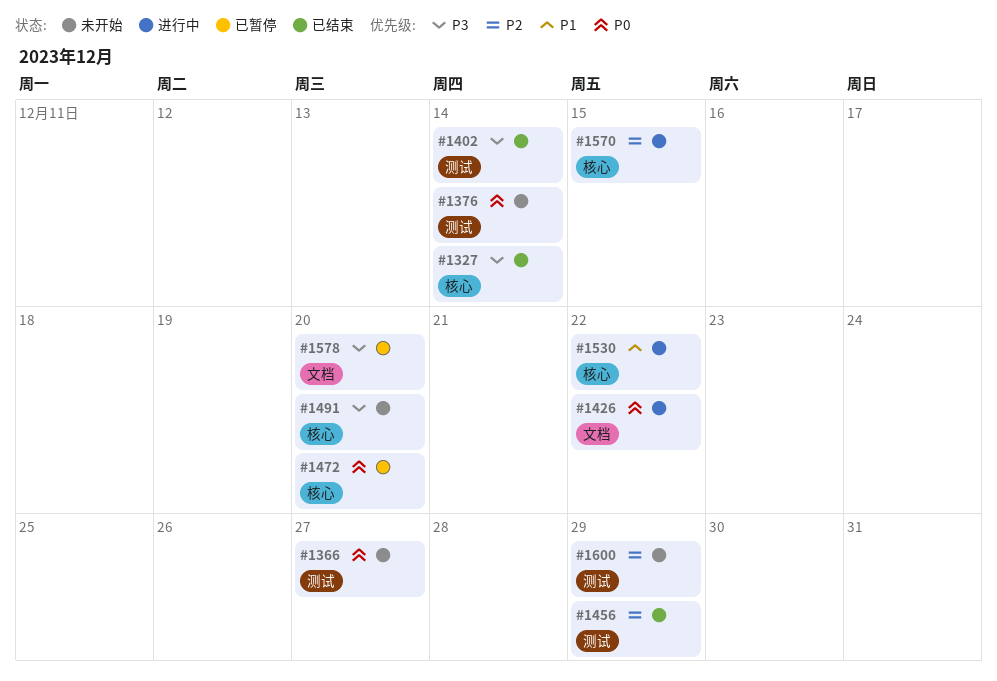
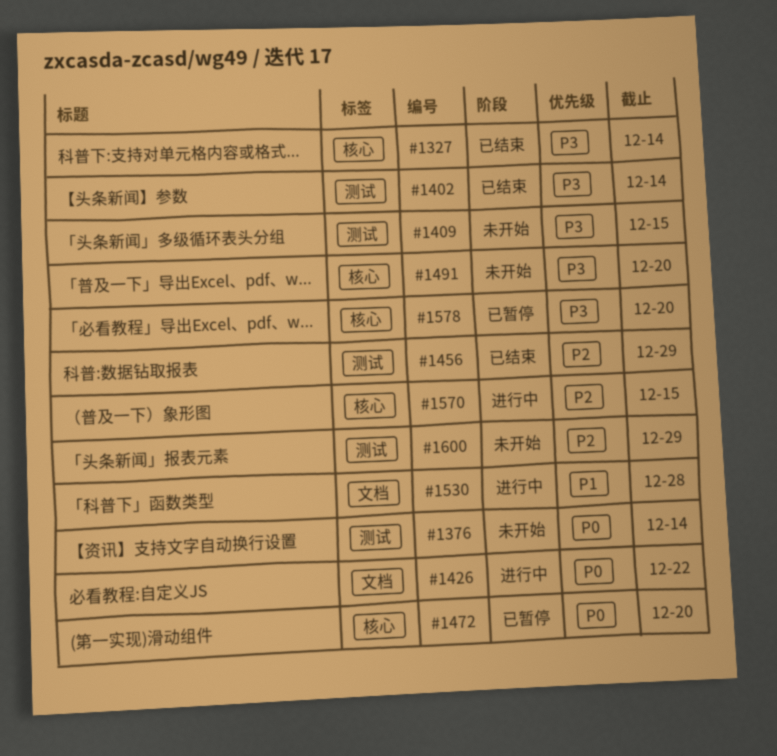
#1366: present -> none
#1409: none -> present
#1530, label: 核心 -> 文档
#1530, due: Dec 22 -> Dec 28
#1578, label: 文档 -> 核心

